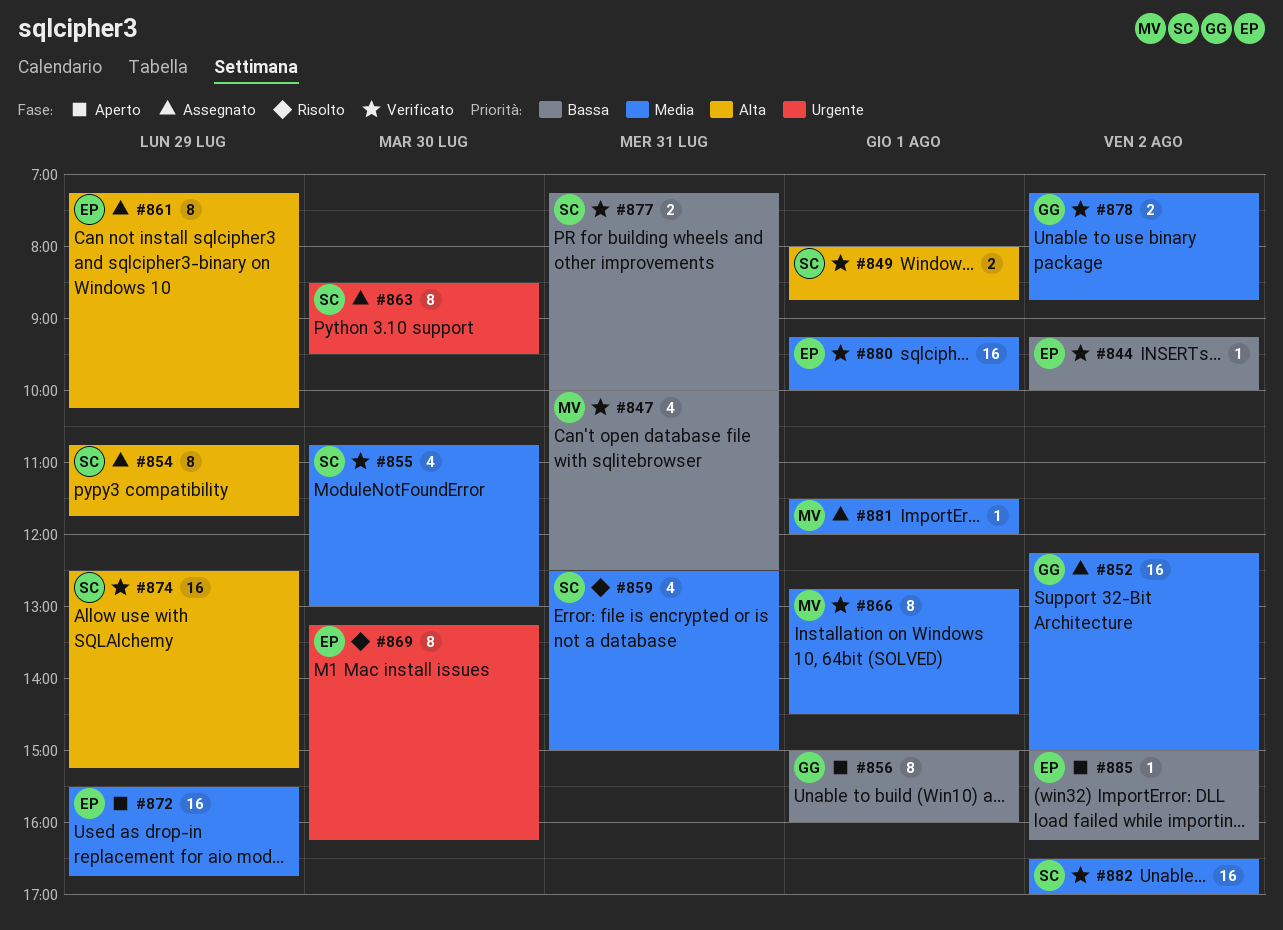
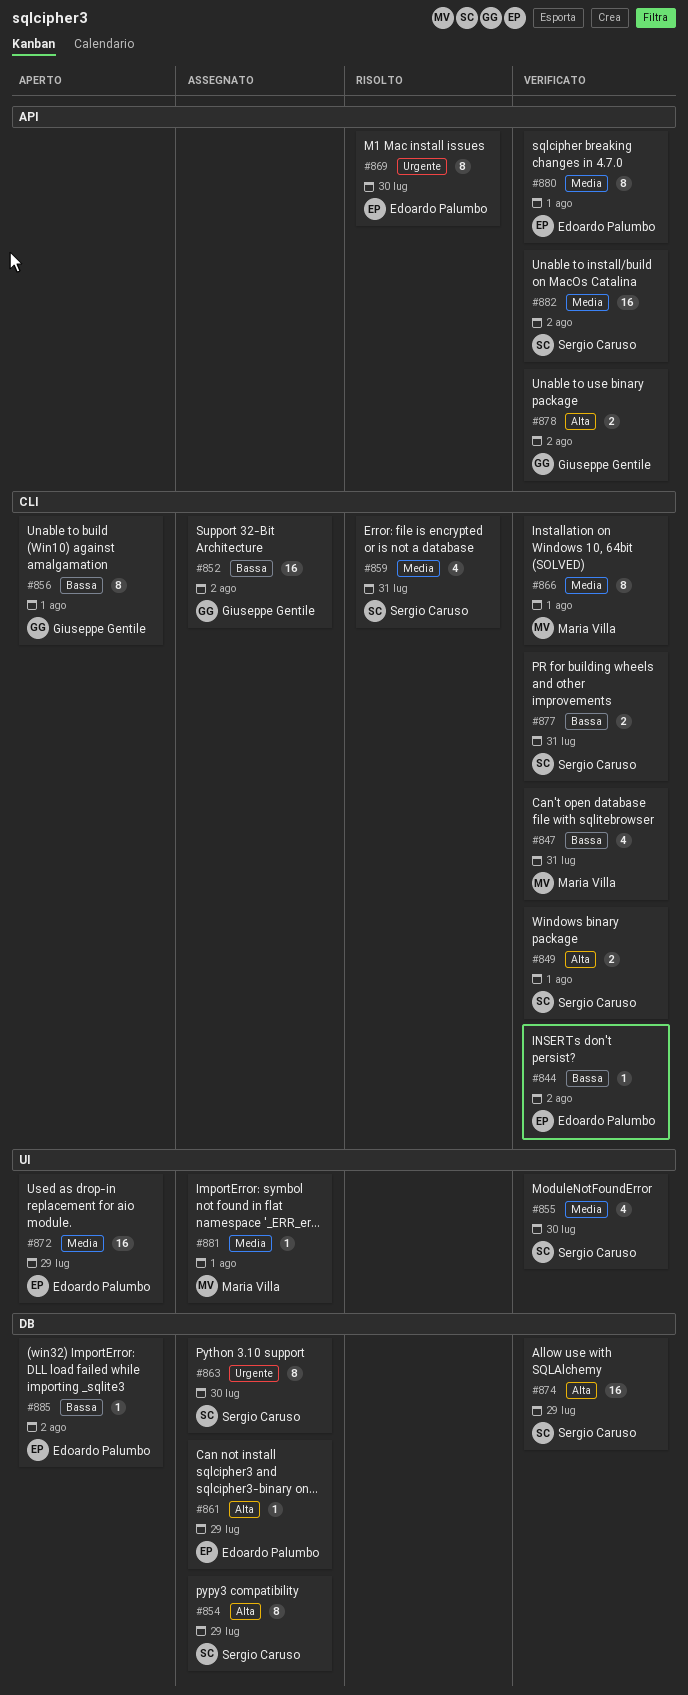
#852, priority: Media -> Bassa
#861, estimate: 8 -> 1
#878, priority: Media -> Alta
#880, estimate: 16 -> 8

